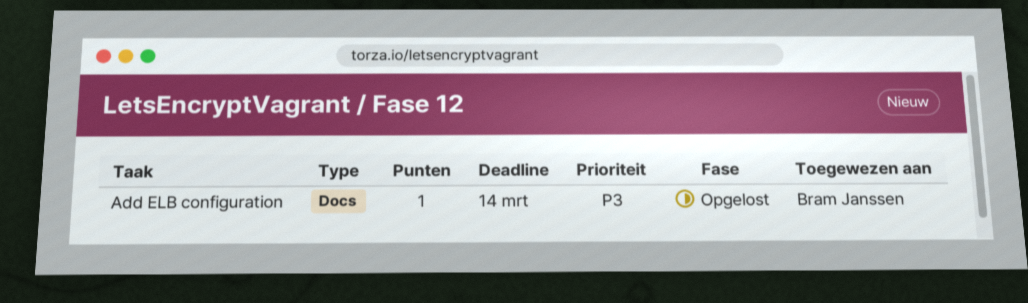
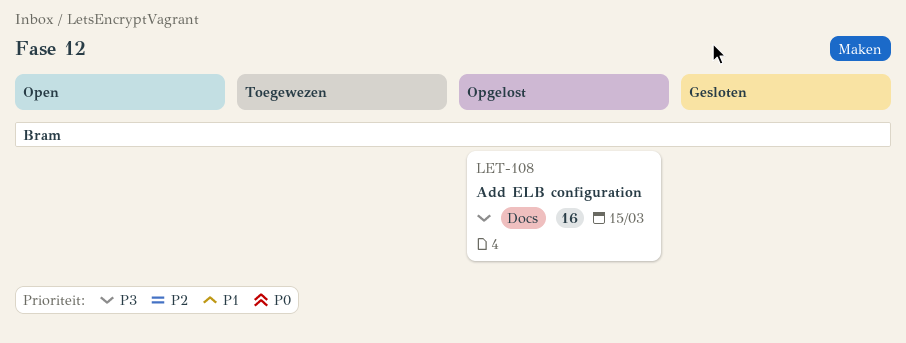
Add ELB configuration, estimate: 1 -> 16
Add ELB configuration, due: Mar 14 -> Mar 15

